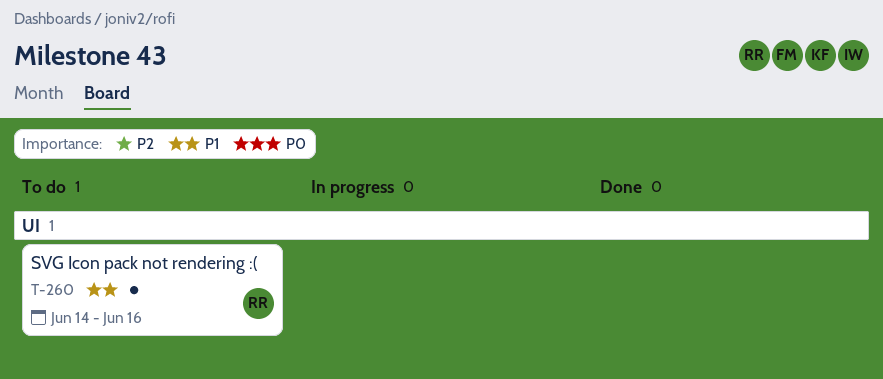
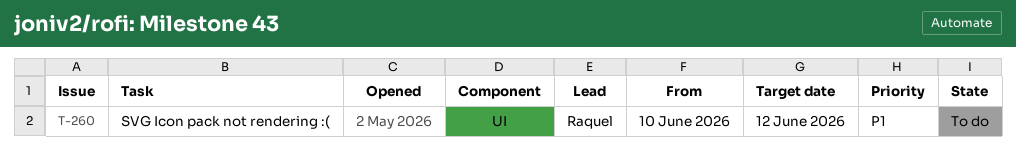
T-260, start: Jun 14 -> Jun 10
T-260, due: Jun 16 -> Jun 12

